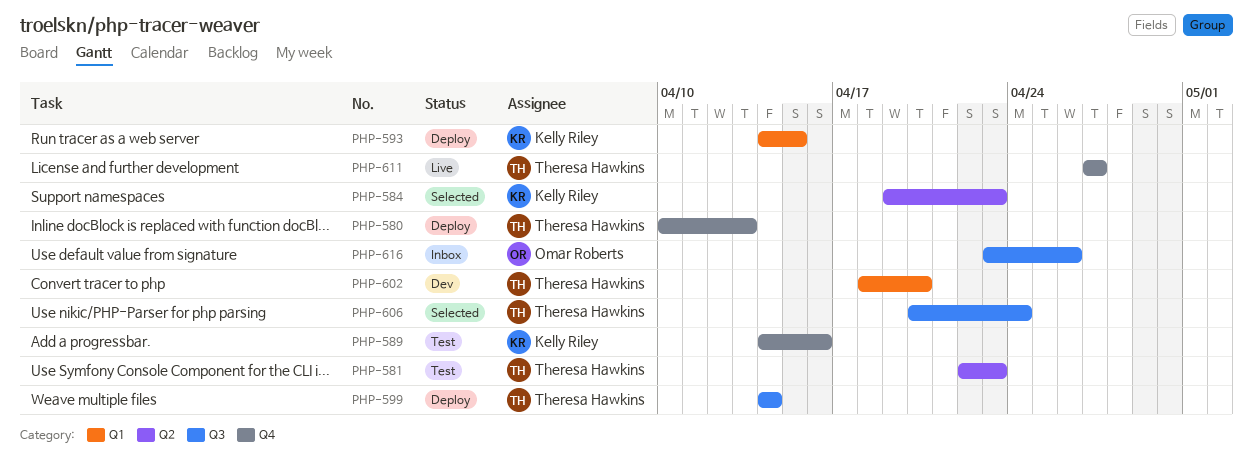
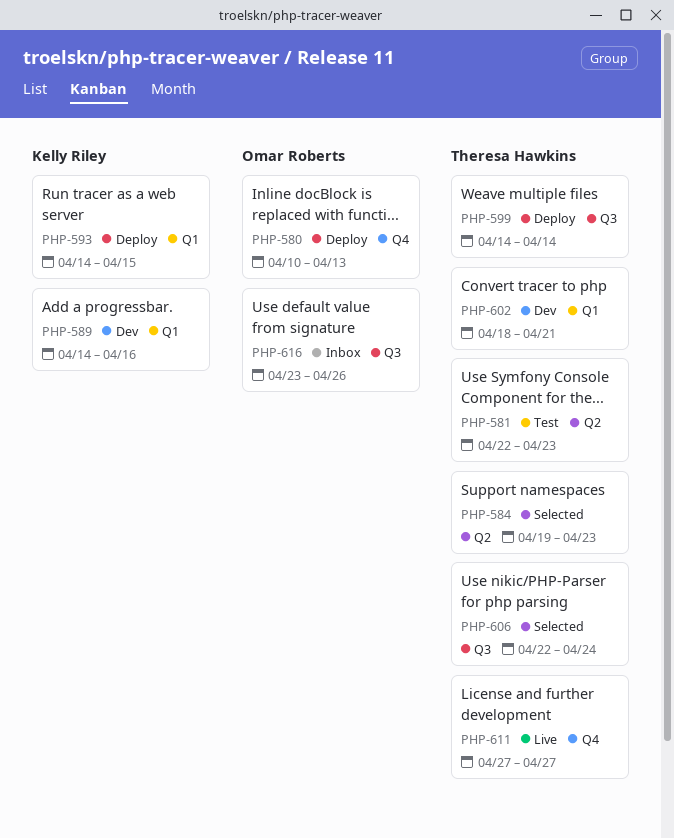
PHP-580, owner: Theresa Hawkins -> Omar Roberts
PHP-584, owner: Kelly Riley -> Theresa Hawkins
PHP-589, status: Test -> Dev
PHP-589, label: Q4 -> Q1
PHP-602, due: Apr 20 -> Apr 21
PHP-606, start: Apr 20 -> Apr 22

